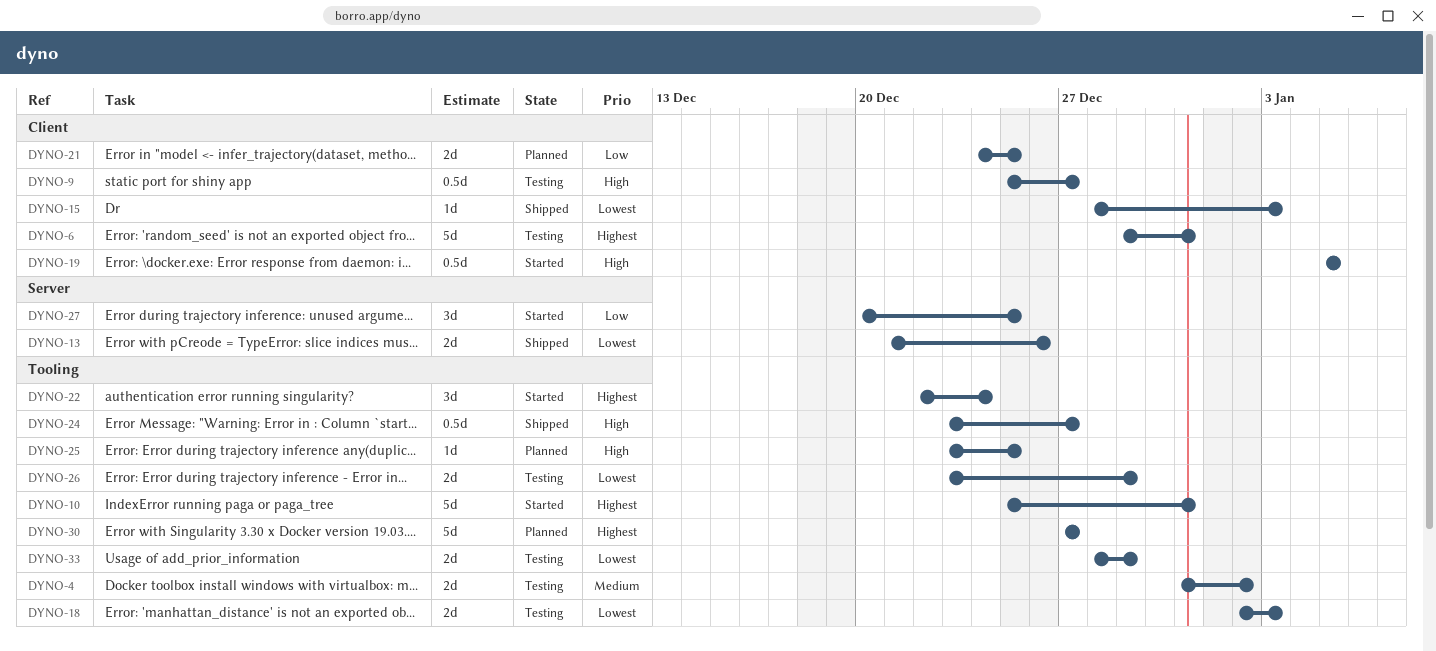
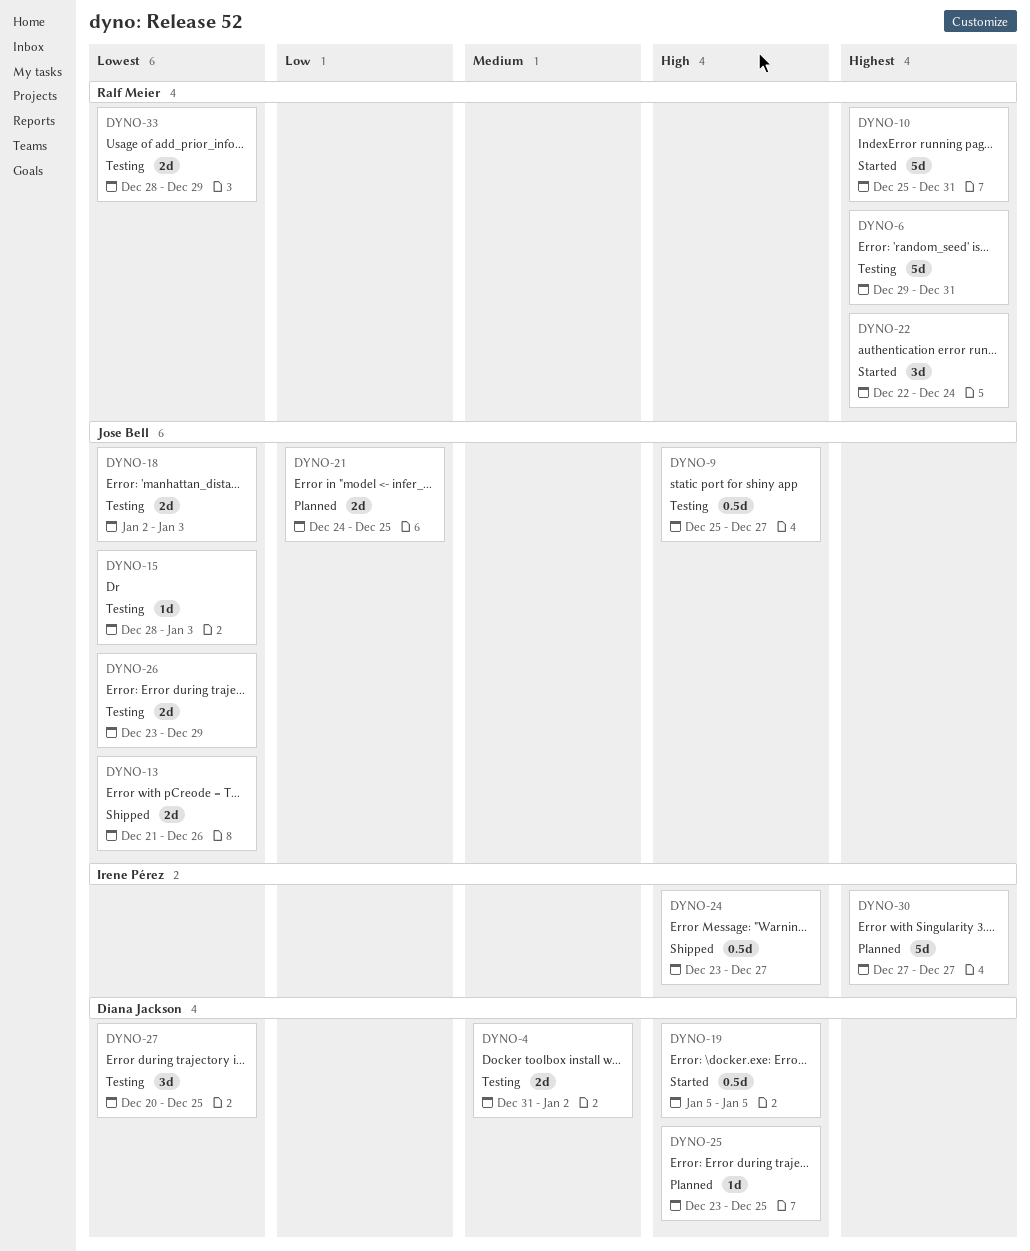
DYNO-15, status: Shipped -> Testing
DYNO-27, status: Started -> Testing
DYNO-27, priority: Low -> Lowest

